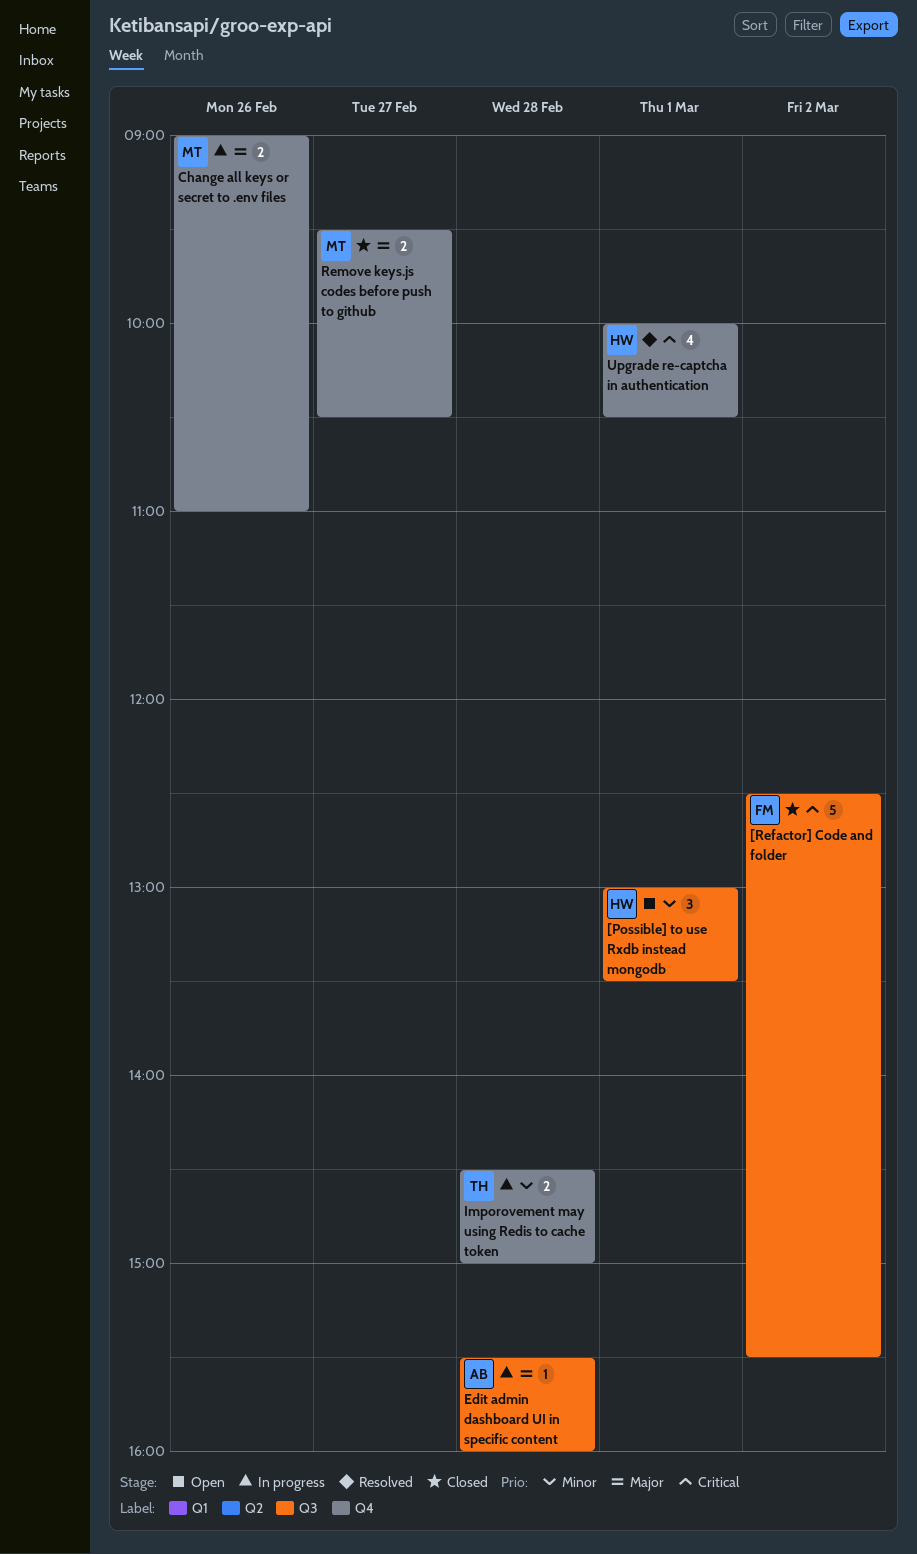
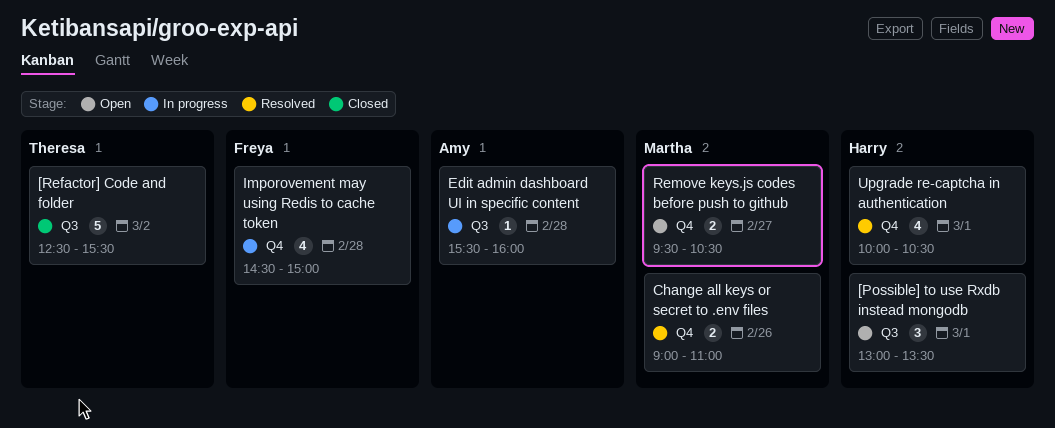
[Refactor] Code and folder, owner: Freya -> Theresa
Change all keys or secret to .env files, status: In progress -> Resolved
Imporovement may using Redis to cache token, owner: Theresa -> Freya
Imporovement may using Redis to cache token, estimate: 2 -> 4
Remove keys.js codes before push to github, status: Closed -> Open

